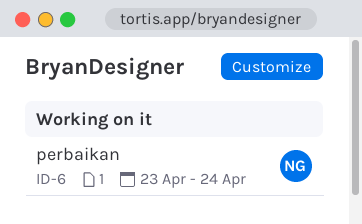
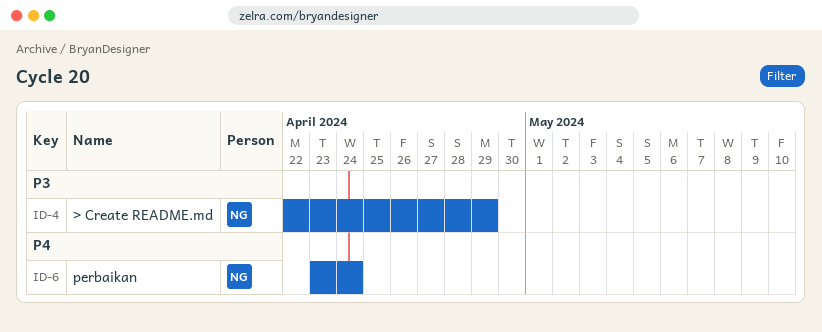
ID-4: none -> present

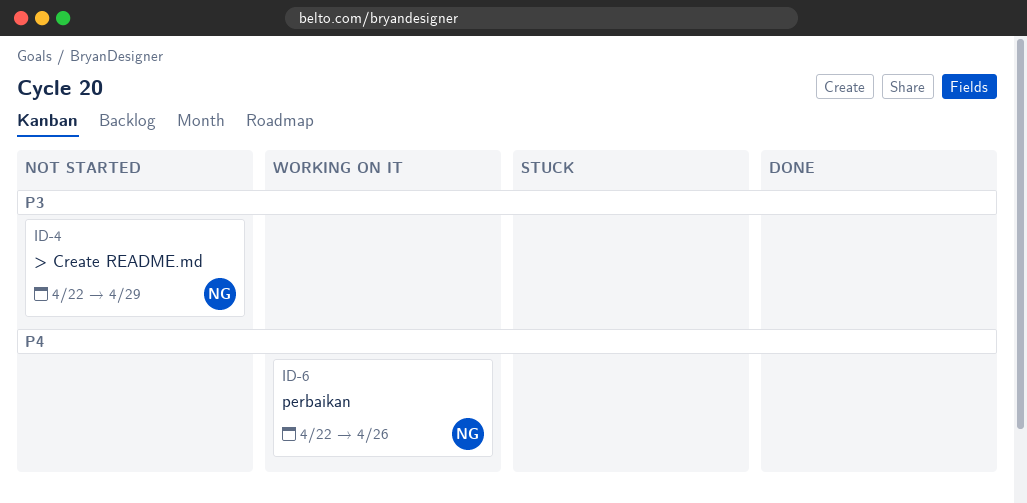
ID-6, start: Apr 23 -> Apr 22
ID-6, due: Apr 24 -> Apr 26

